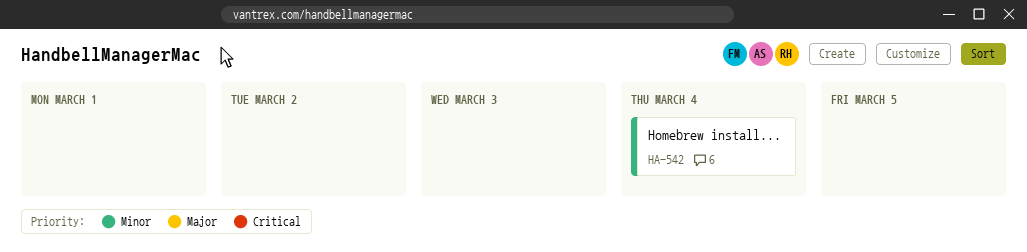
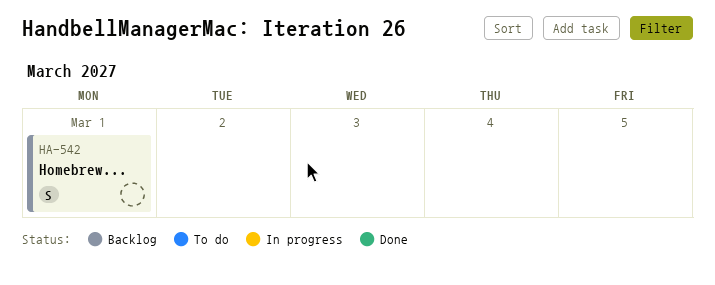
HA-542, due: Mar 4 -> Mar 1

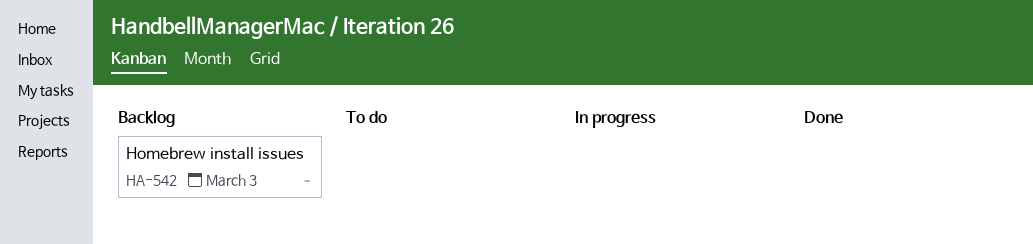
HA-542, due: Mar 1 -> Mar 3

